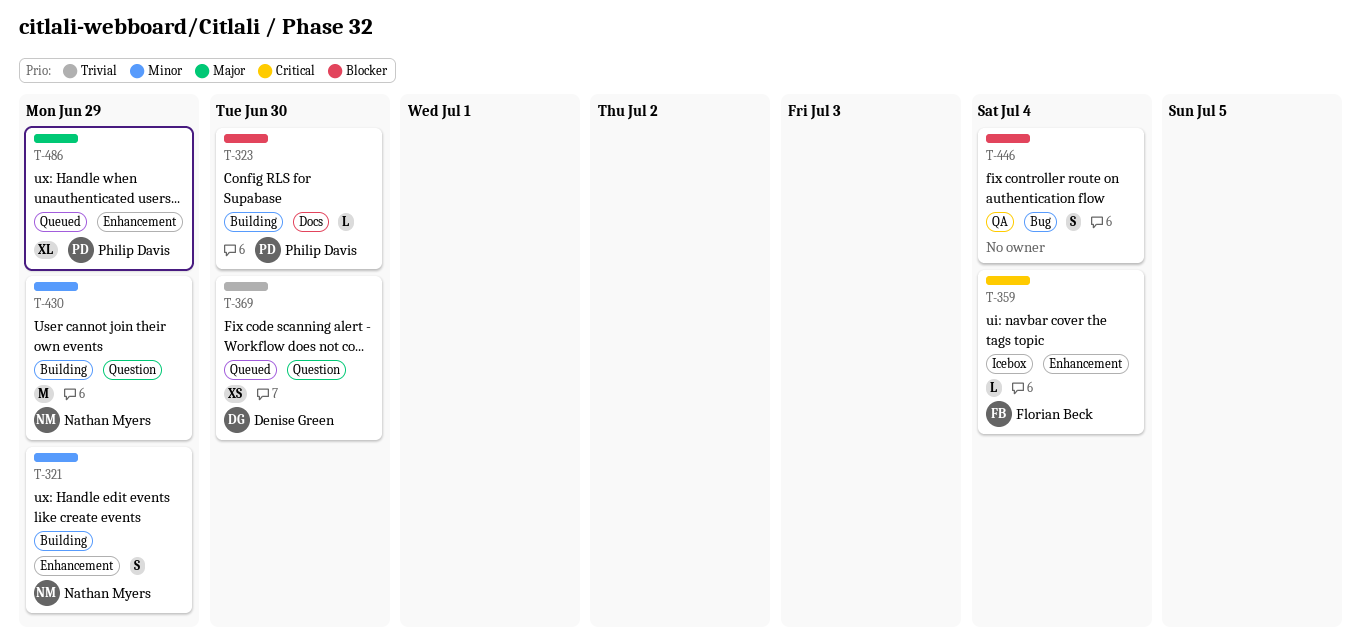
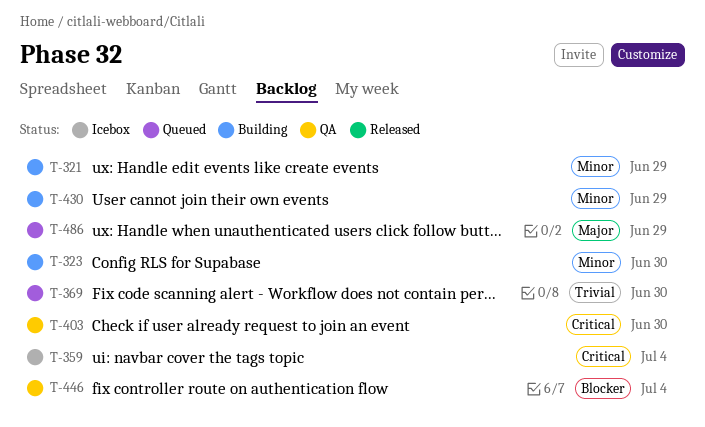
T-323, priority: Blocker -> Minor
T-403: none -> present

